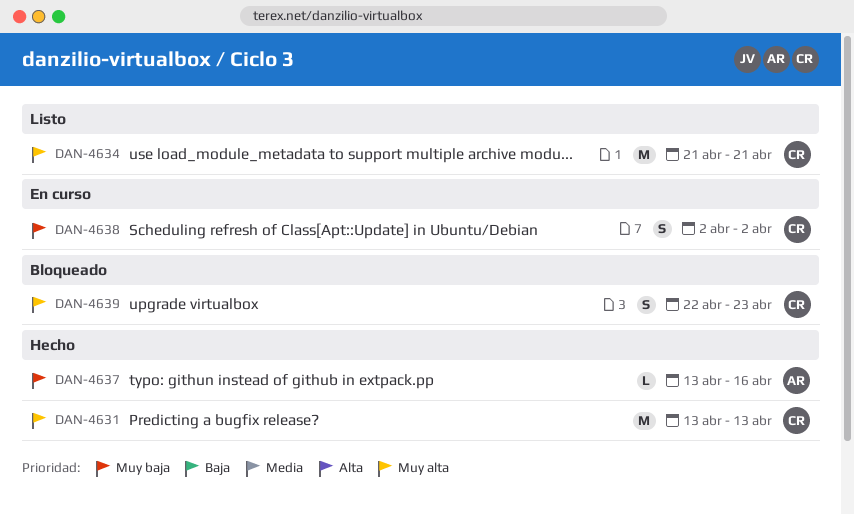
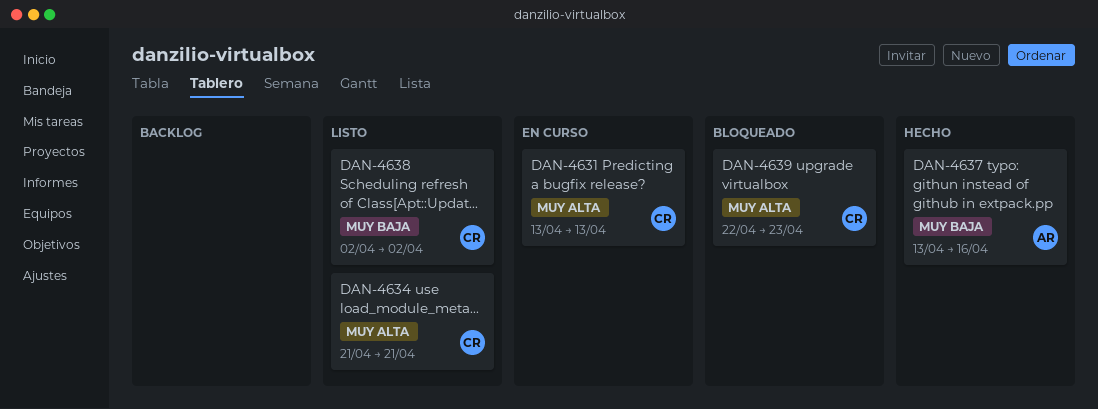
DAN-4631, status: Hecho -> En curso
DAN-4638, status: En curso -> Listo

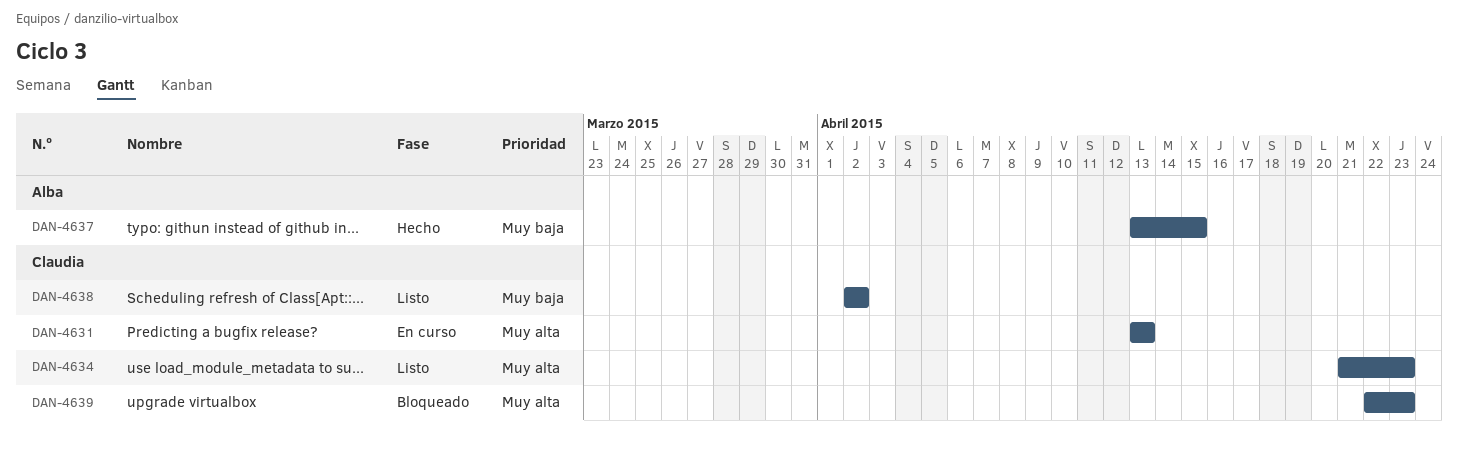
DAN-4634, due: Apr 21 -> Apr 23
DAN-4637, due: Apr 16 -> Apr 15

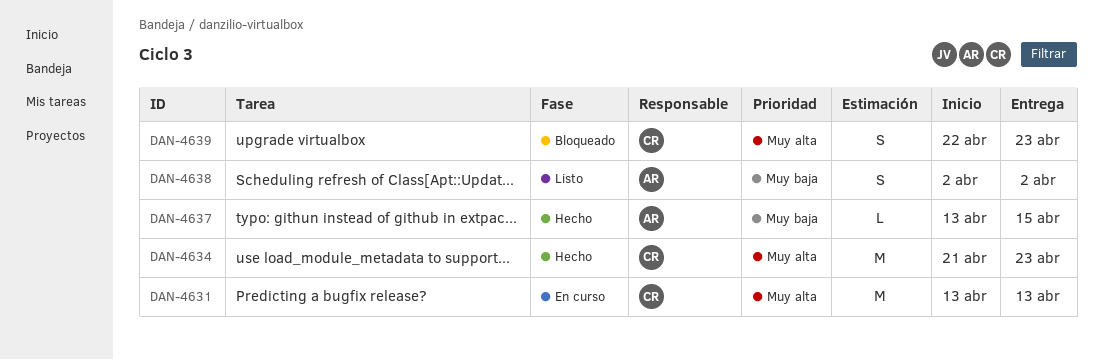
DAN-4634, status: Listo -> Hecho
DAN-4638, owner: Claudia -> Alba

